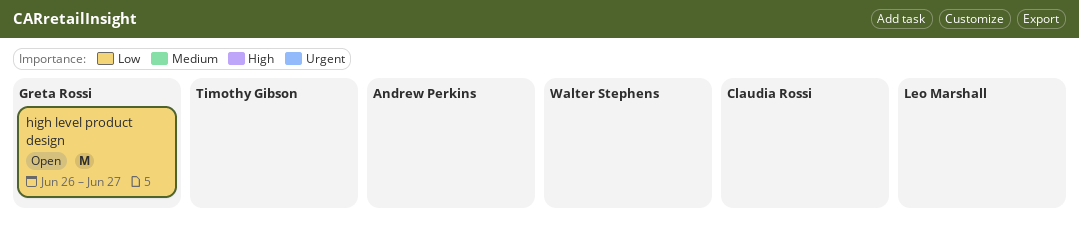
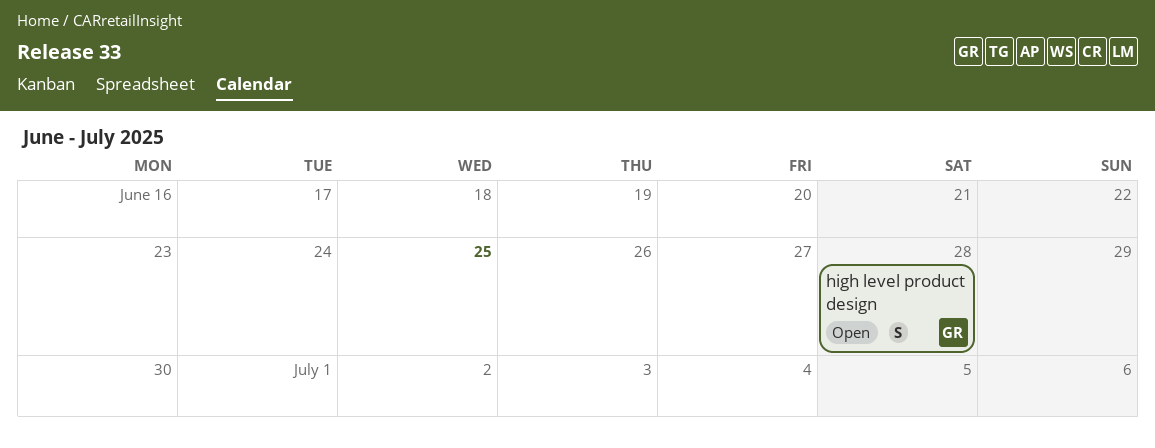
high level product design, estimate: M -> S
high level product design, due: Jun 27 -> Jun 28

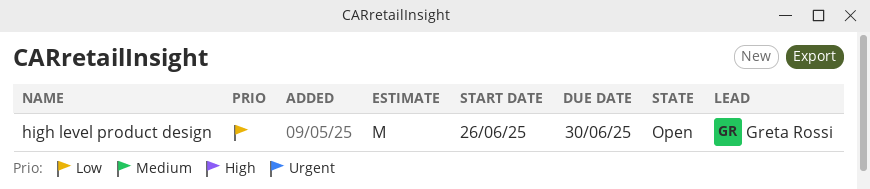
high level product design, estimate: S -> M
high level product design, due: Jun 28 -> Jun 30

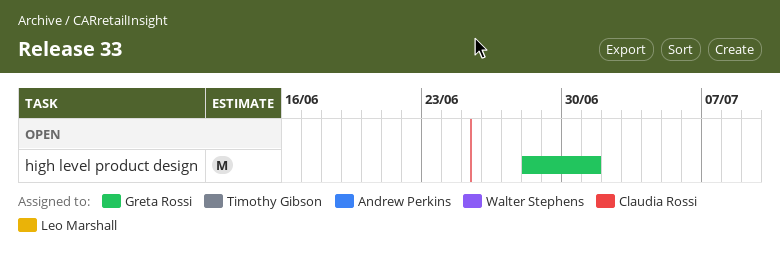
high level product design, start: Jun 26 -> Jun 28
high level product design, due: Jun 30 -> Jul 1

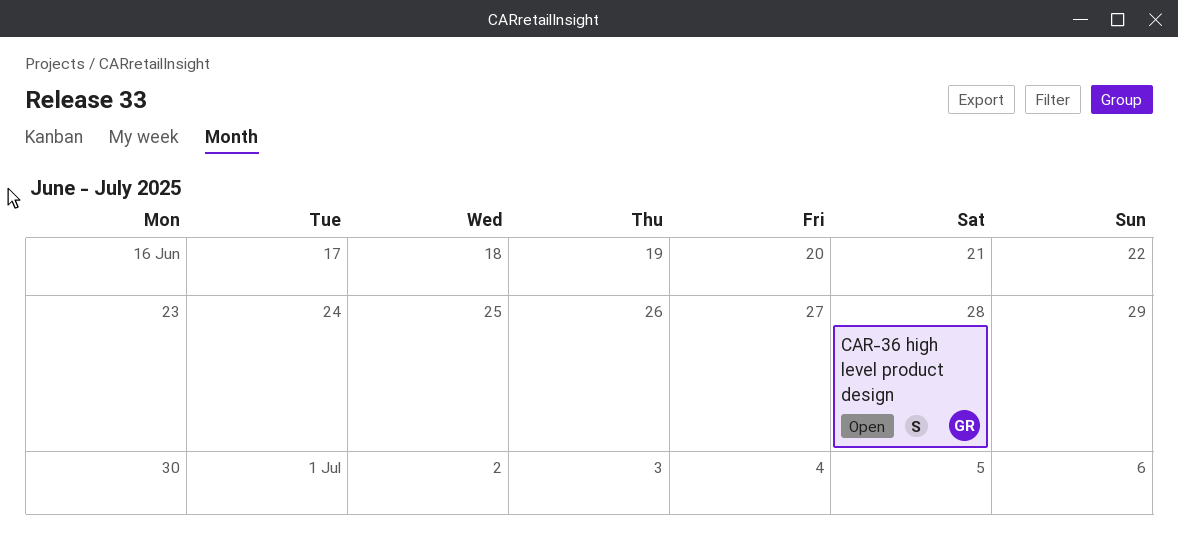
high level product design, estimate: M -> S
high level product design, due: Jul 1 -> Jun 28

